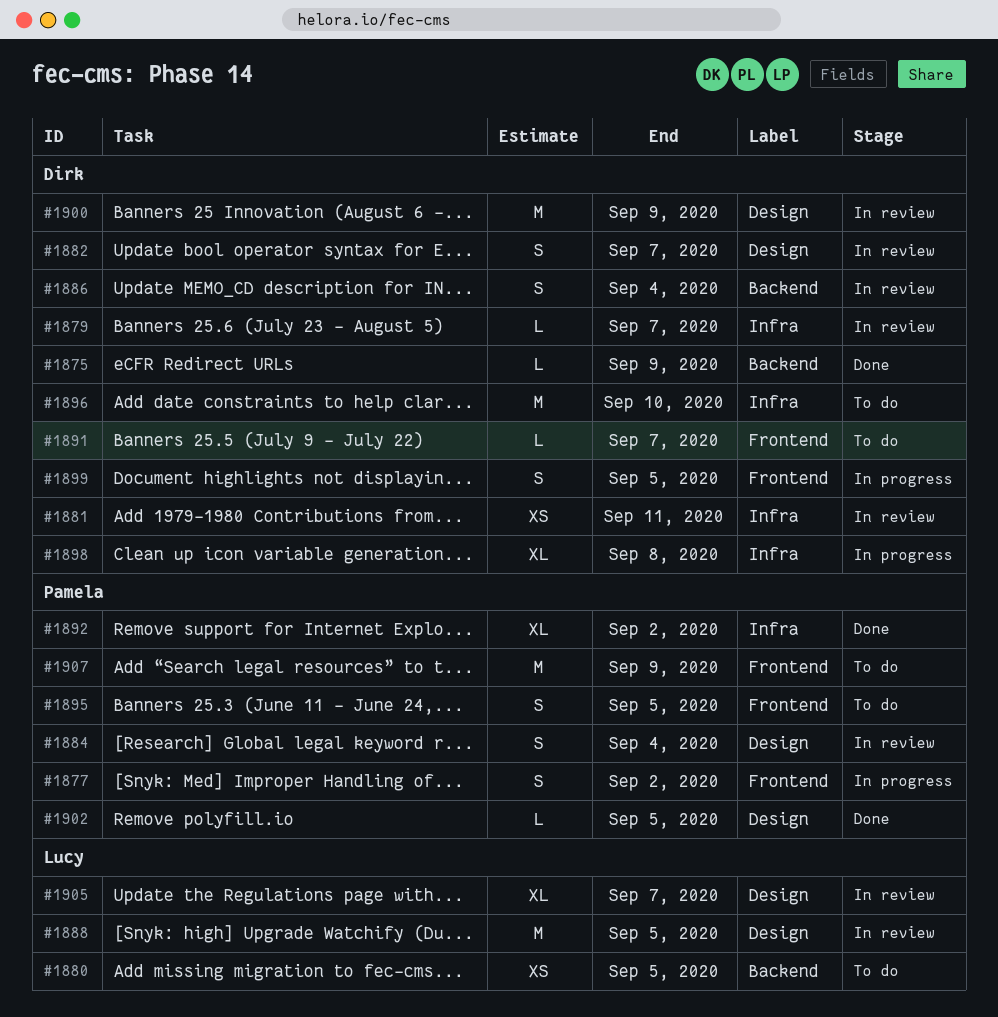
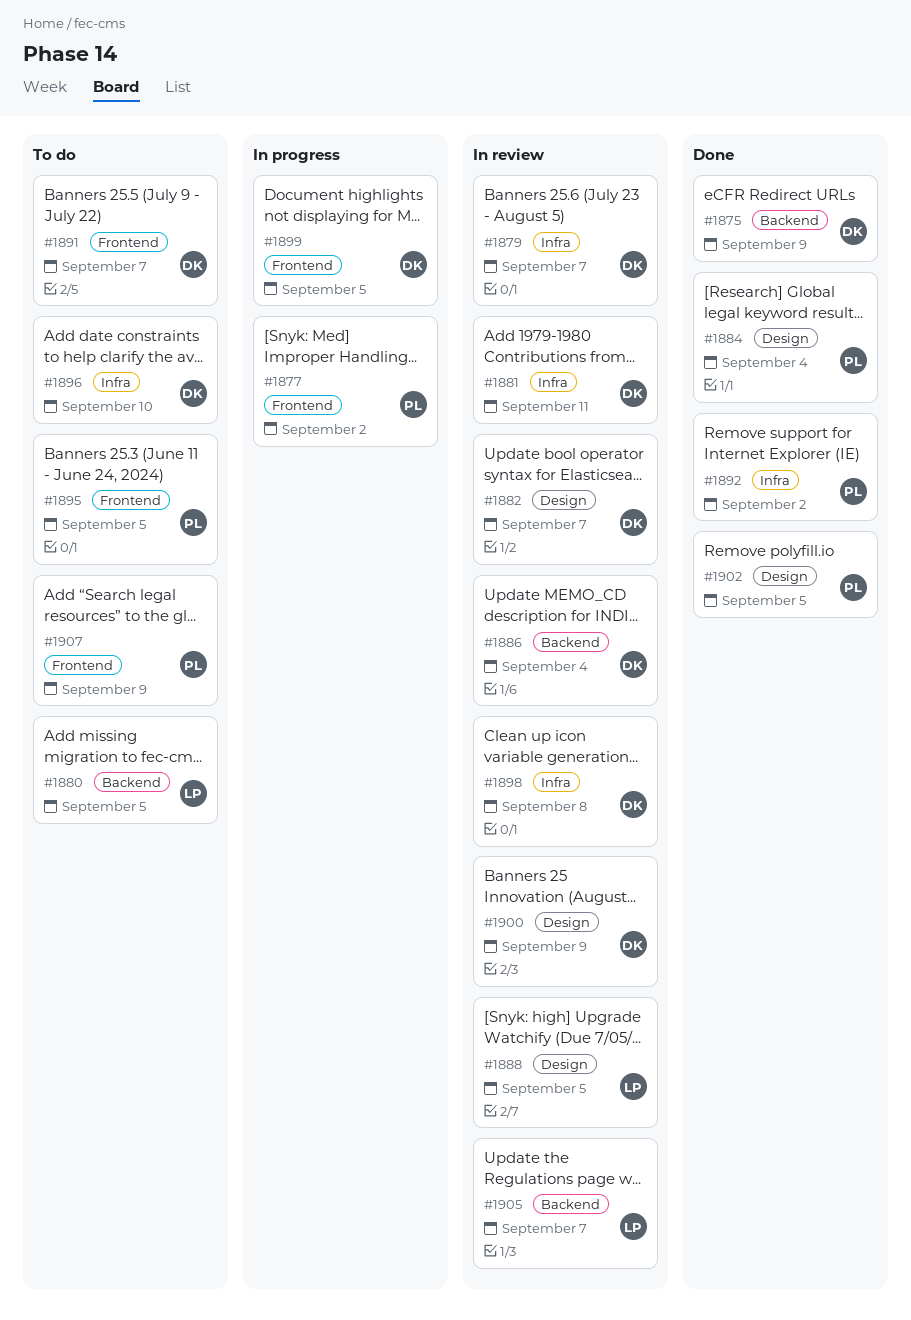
#1884, status: In review -> Done
#1898, status: In progress -> In review
#1905, label: Design -> Backend

